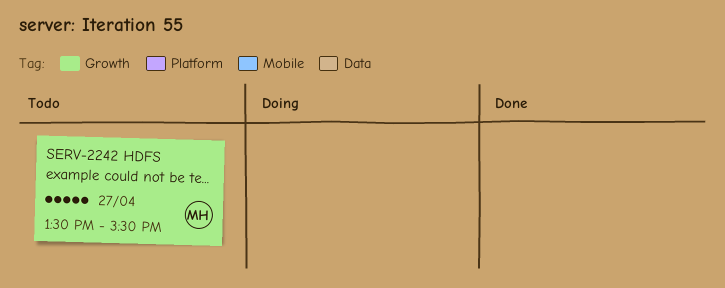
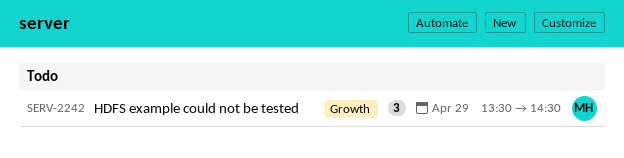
SERV-2242, estimate: 5 -> 3
SERV-2242, day: Apr 27 -> Apr 29
SERV-2242, ends: 15:30 -> 14:30

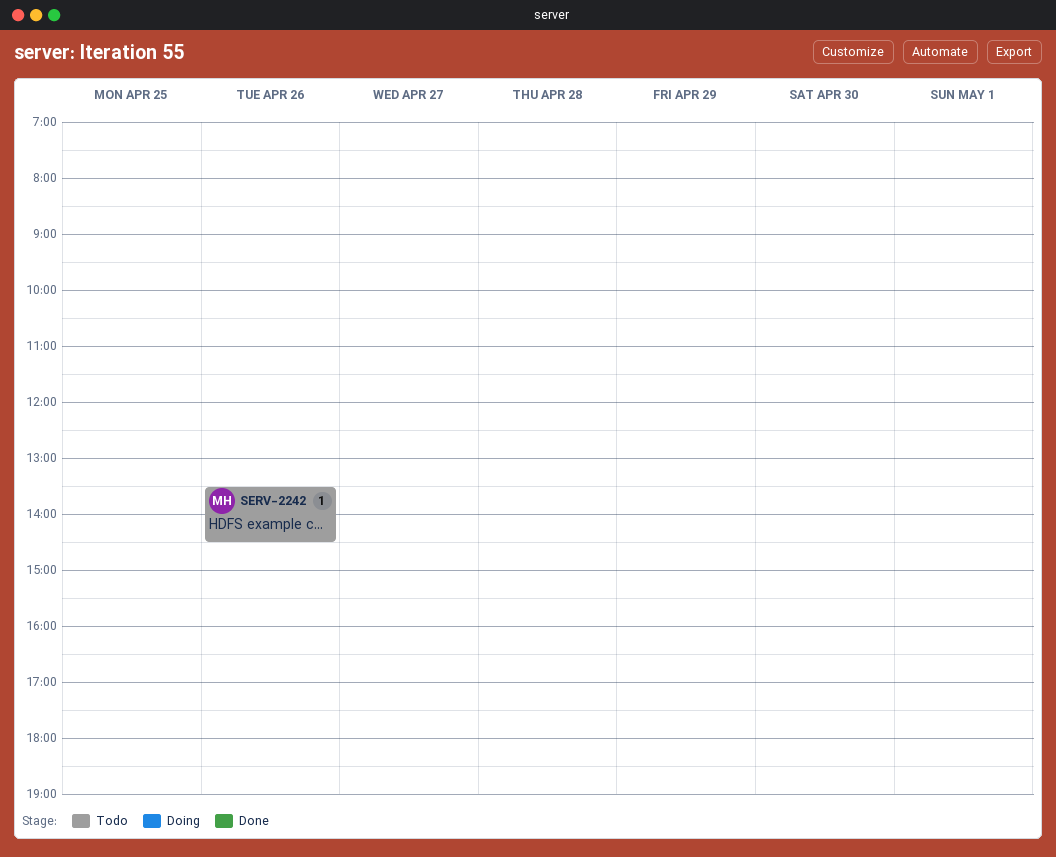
SERV-2242, estimate: 3 -> 1
SERV-2242, day: Apr 29 -> Apr 26

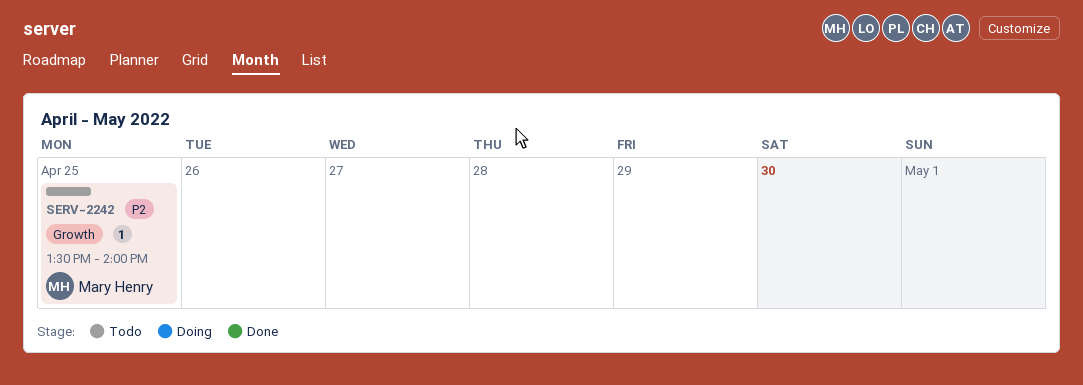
SERV-2242, day: Apr 26 -> Apr 25
SERV-2242, ends: 14:30 -> 14:00

